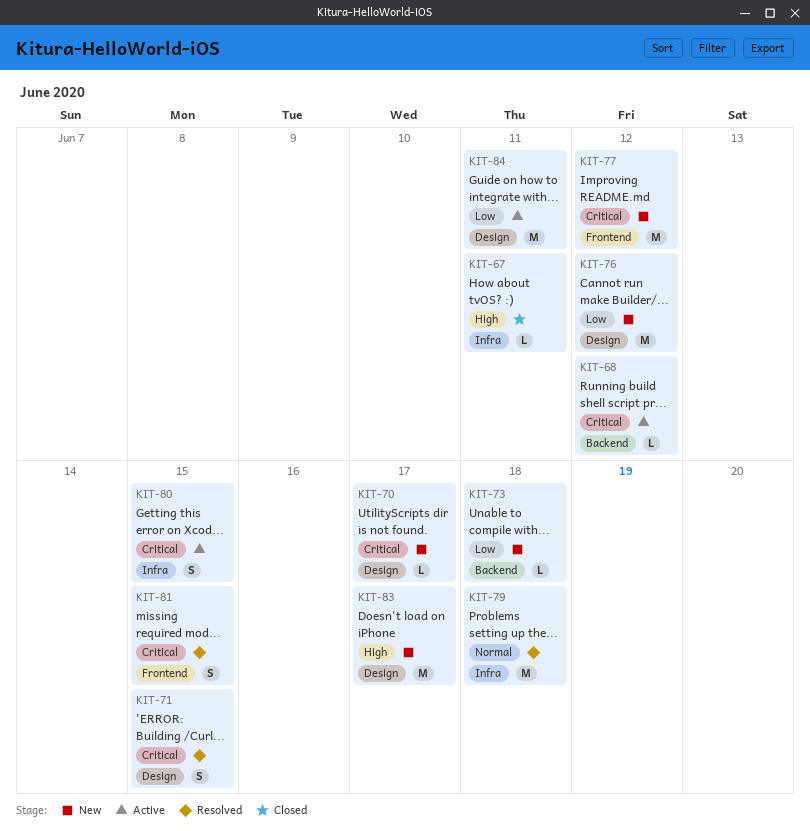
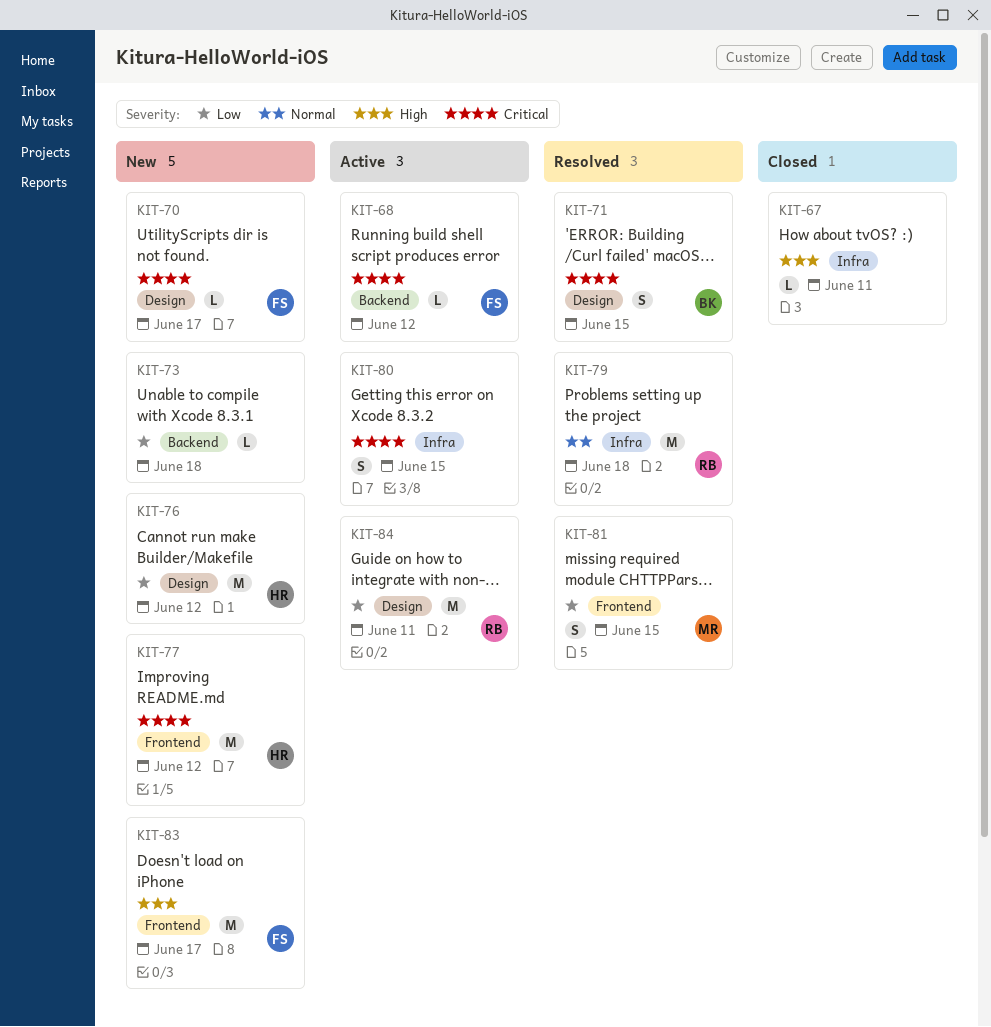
KIT-81, priority: Critical -> Low
KIT-83, label: Design -> Frontend

